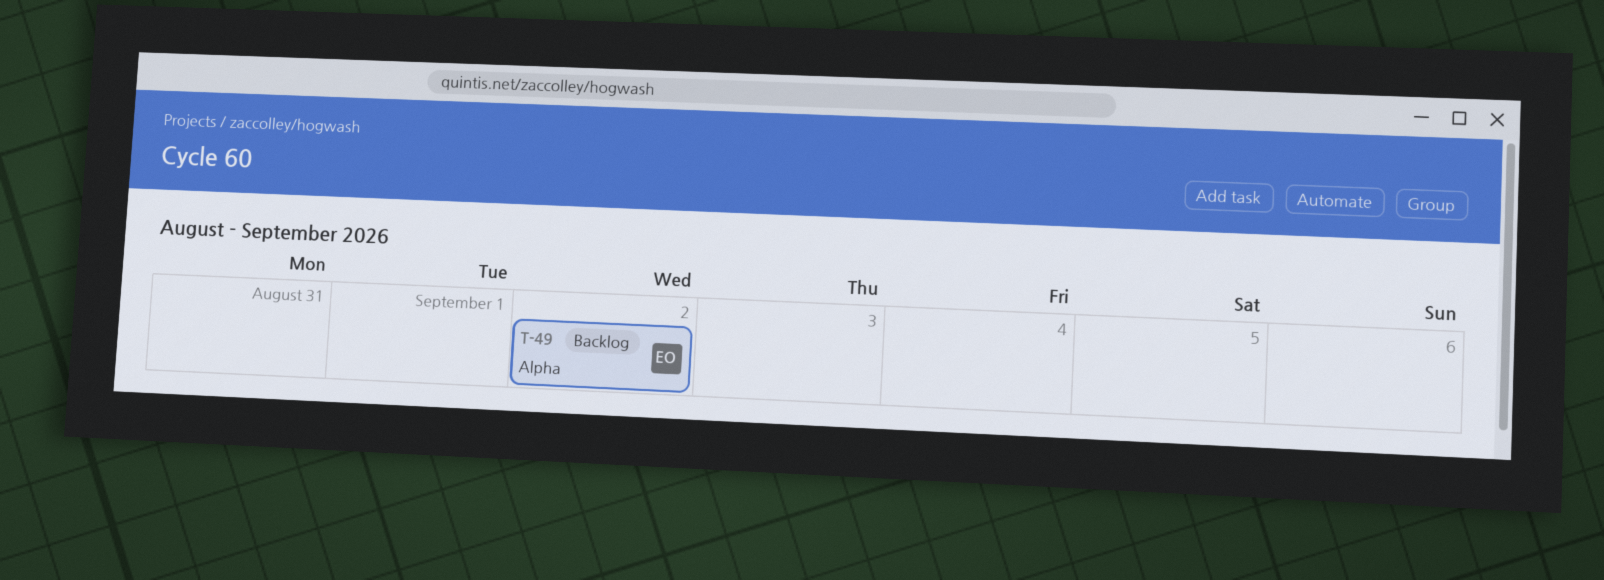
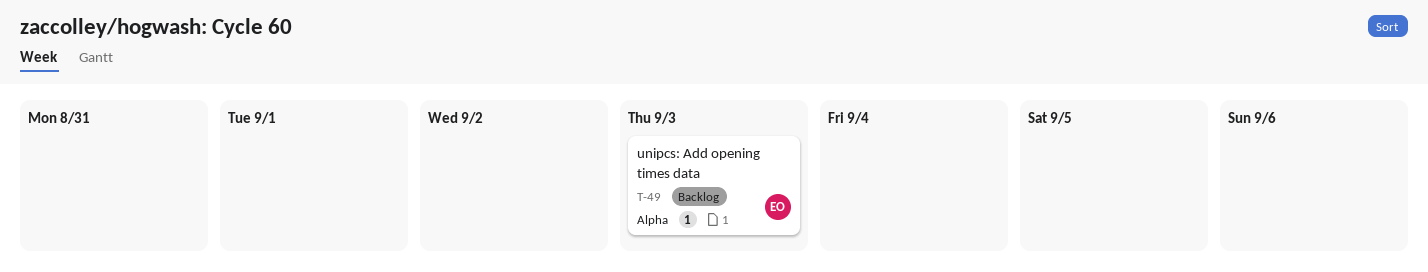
T-49, due: Sep 2 -> Sep 3

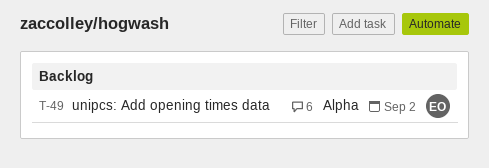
T-49, due: Sep 3 -> Sep 2

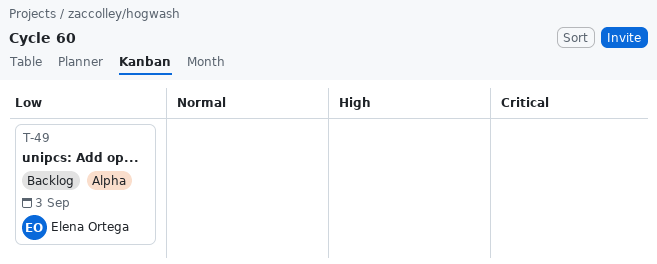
T-49, due: Sep 2 -> Sep 3

